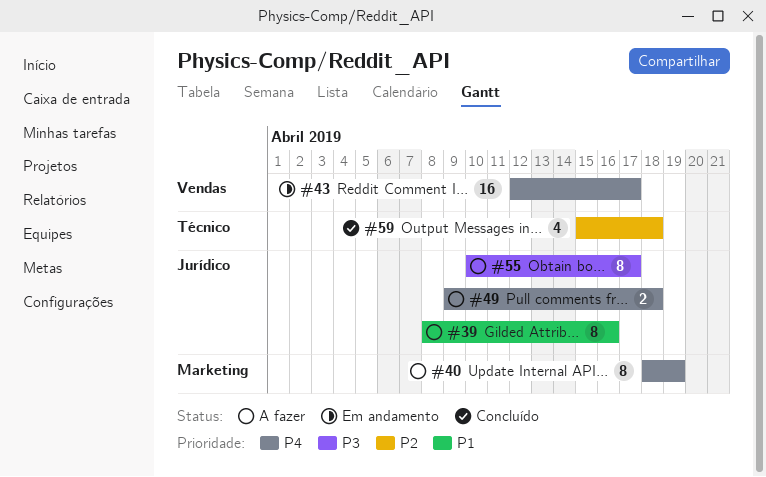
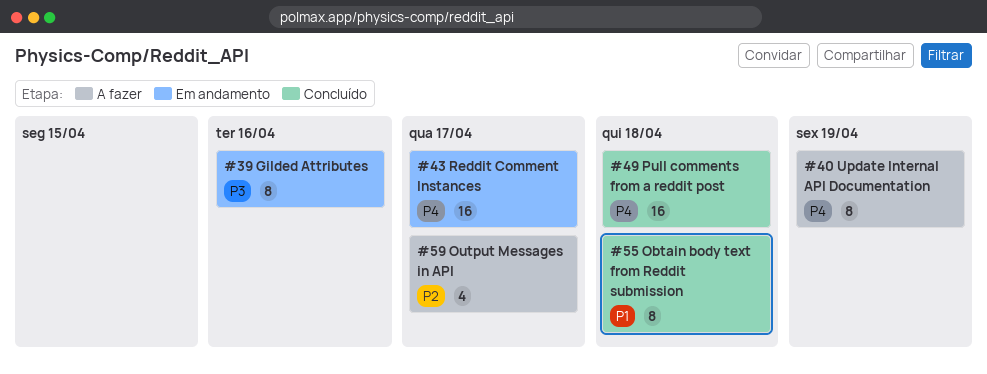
#39, status: A fazer -> Em andamento
#39, priority: P1 -> P3
#49, status: A fazer -> Concluído
#49, estimate: 2 -> 16
#55, status: A fazer -> Concluído
#55, priority: P3 -> P1
#55, due: Apr 17 -> Apr 18
#59, status: Concluído -> A fazer
#59, due: Apr 18 -> Apr 17

